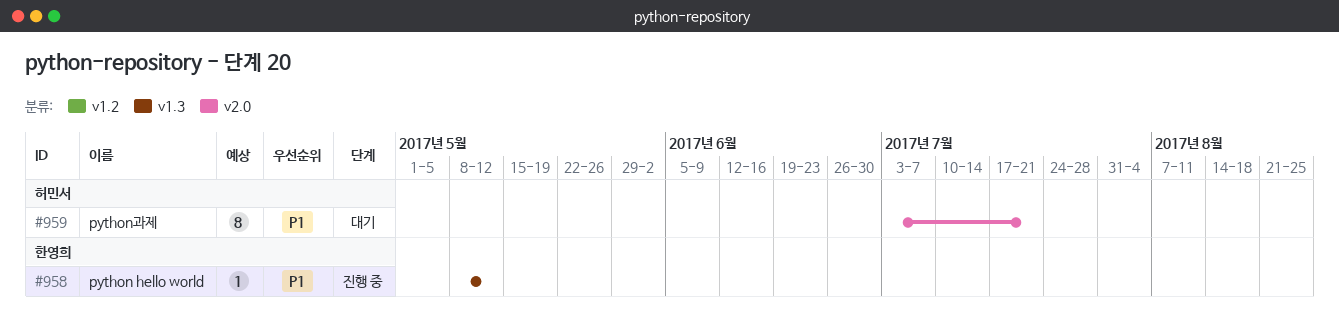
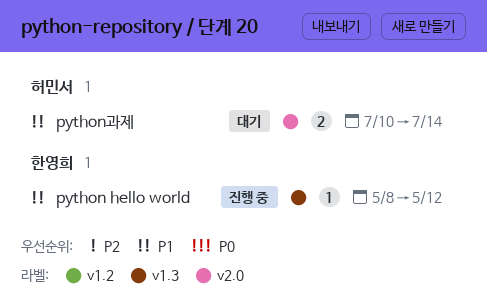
python과제, estimate: 8 -> 2
python과제, start: Jul 3 -> Jul 10
python과제, due: Jul 21 -> Jul 14

